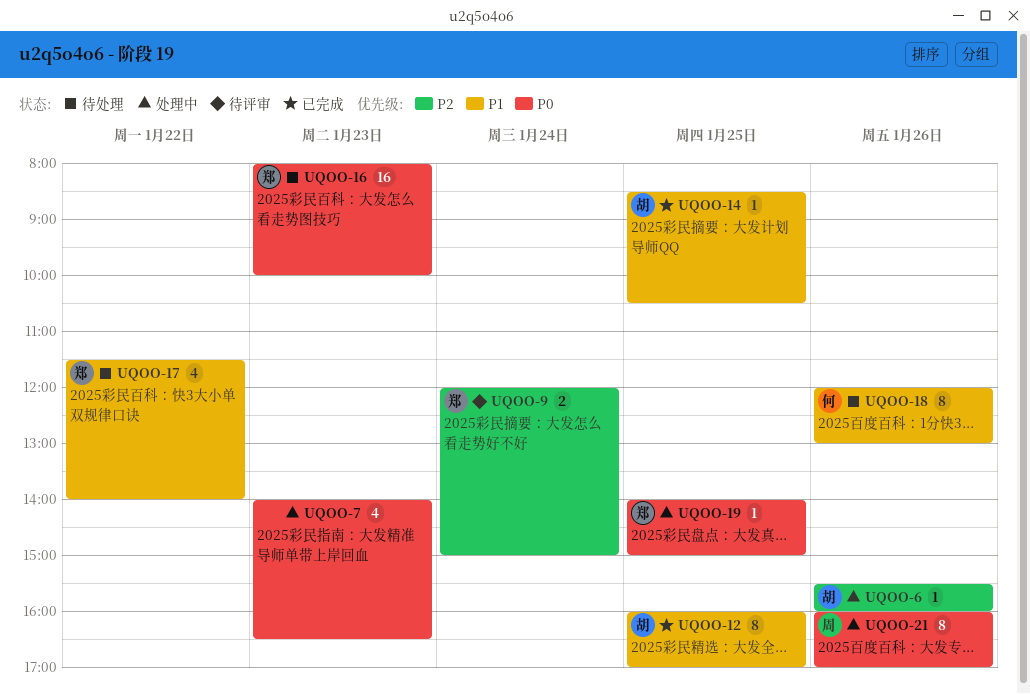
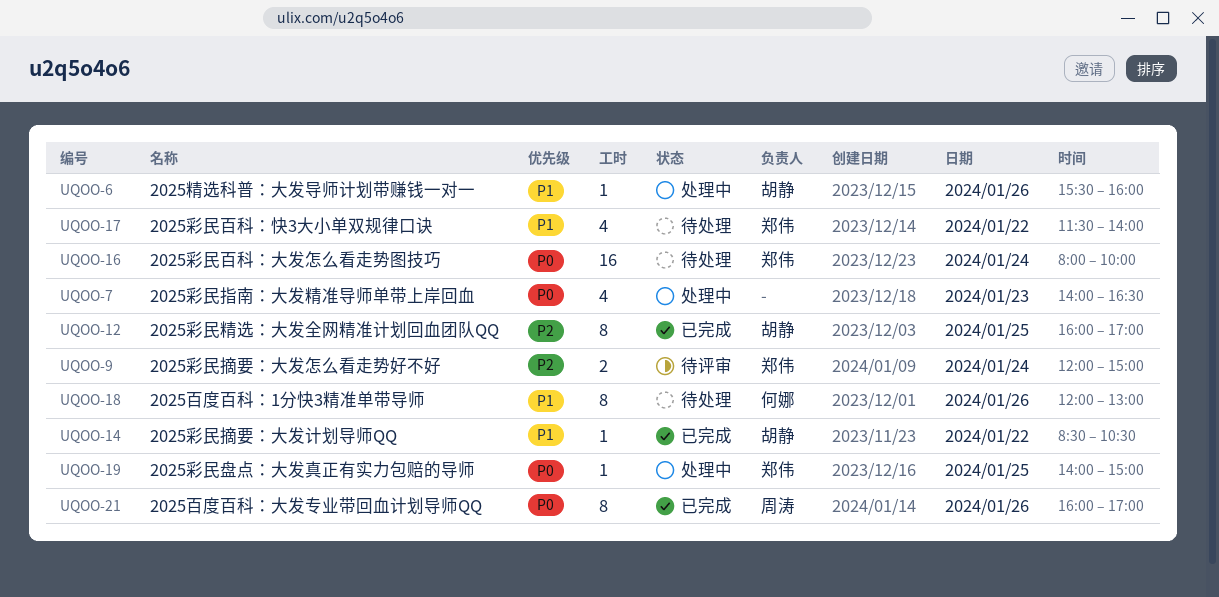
UQOO-6, priority: P2 -> P1
UQOO-12, priority: P1 -> P2
UQOO-14, day: Jan 25 -> Jan 22
UQOO-16, day: Jan 23 -> Jan 24
UQOO-21, status: 处理中 -> 已完成

